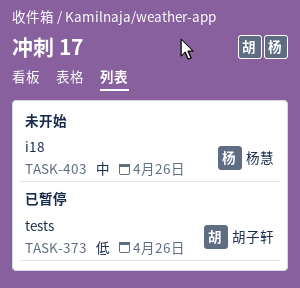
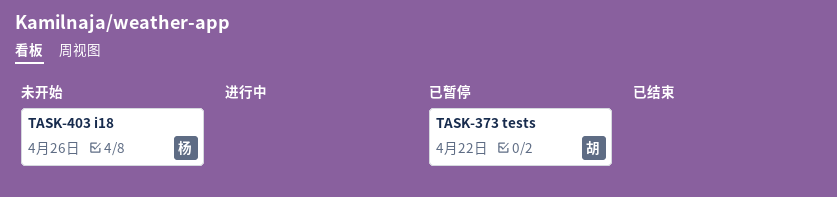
TASK-373, due: Apr 26 -> Apr 22

